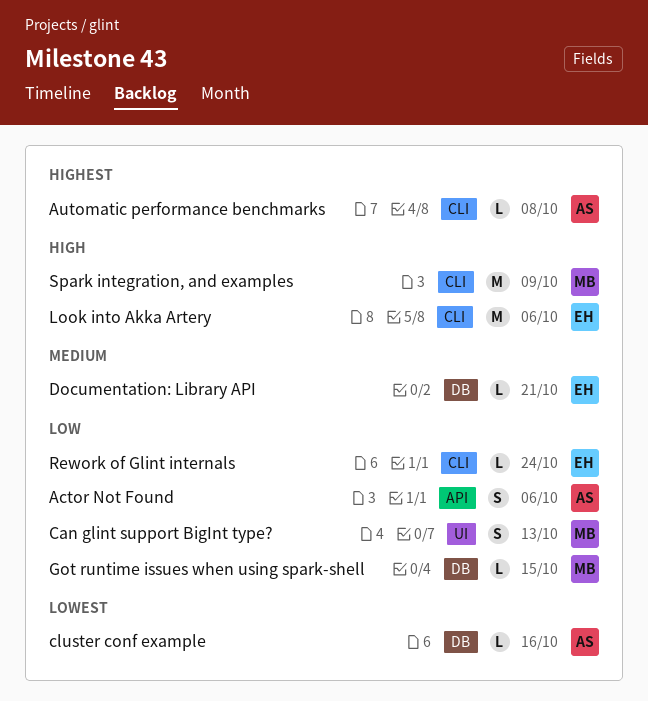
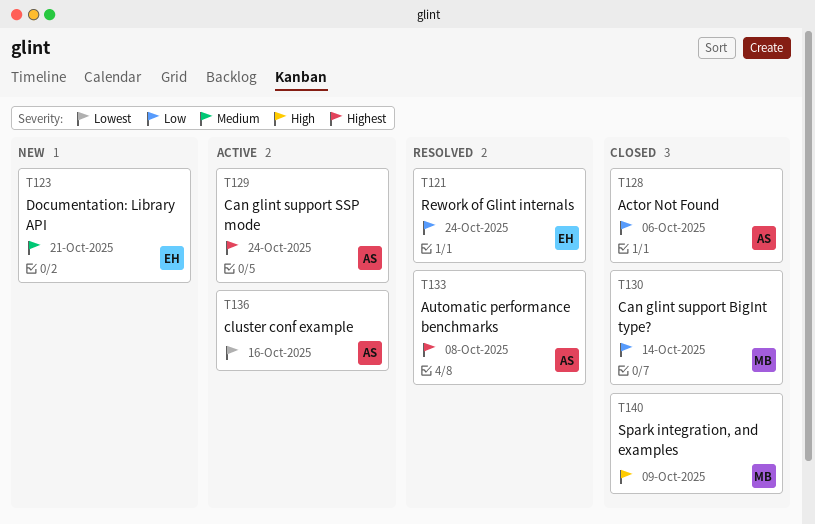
Can glint support BigInt type?, due: Oct 13 -> Oct 14
Can glint support SSP mode: none -> present
Got runtime issues when using spark-shell: present -> none
Look into Akka Artery: present -> none

